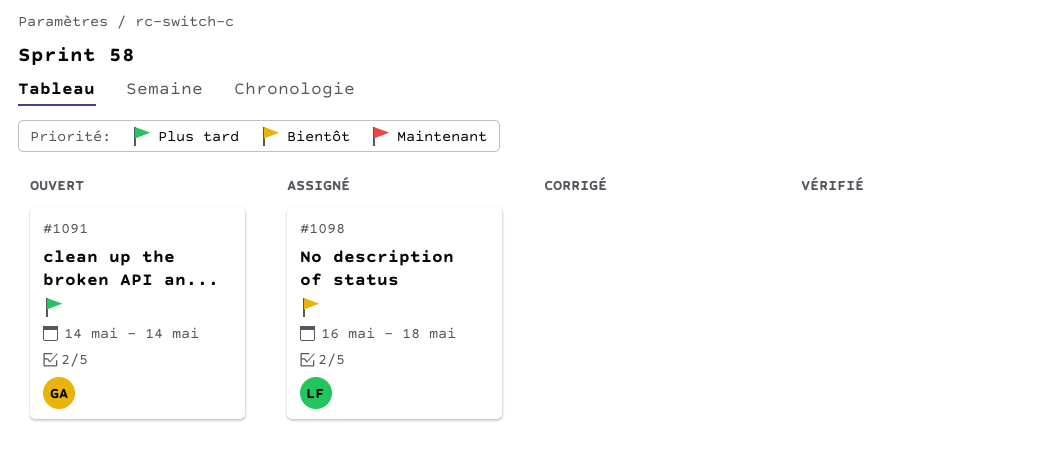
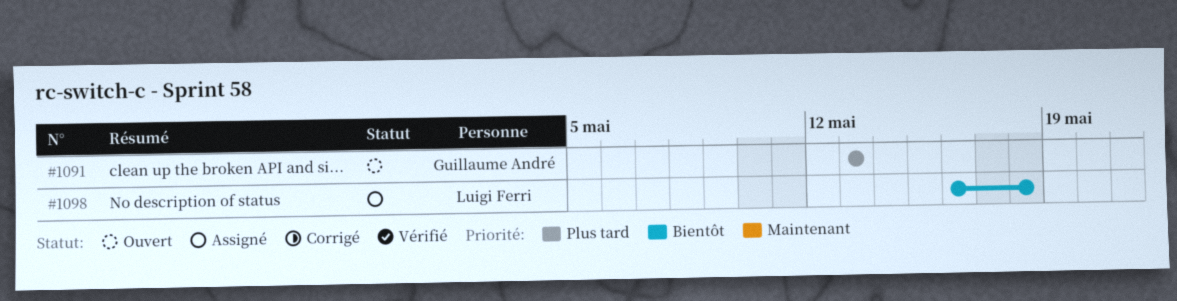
#1091, start: May 14 -> May 13
#1091, due: May 14 -> May 13

